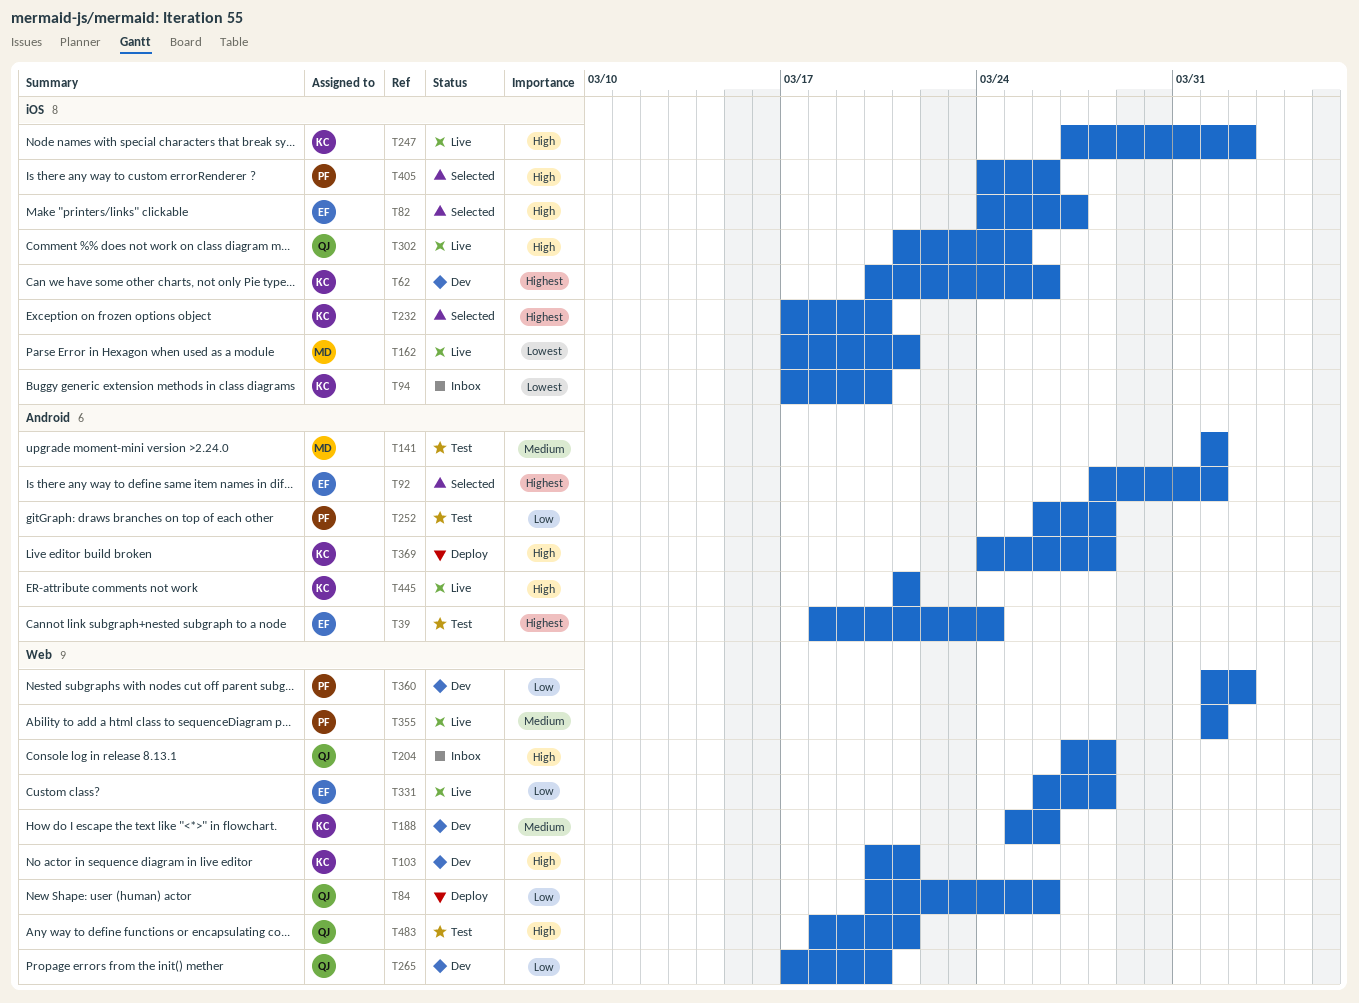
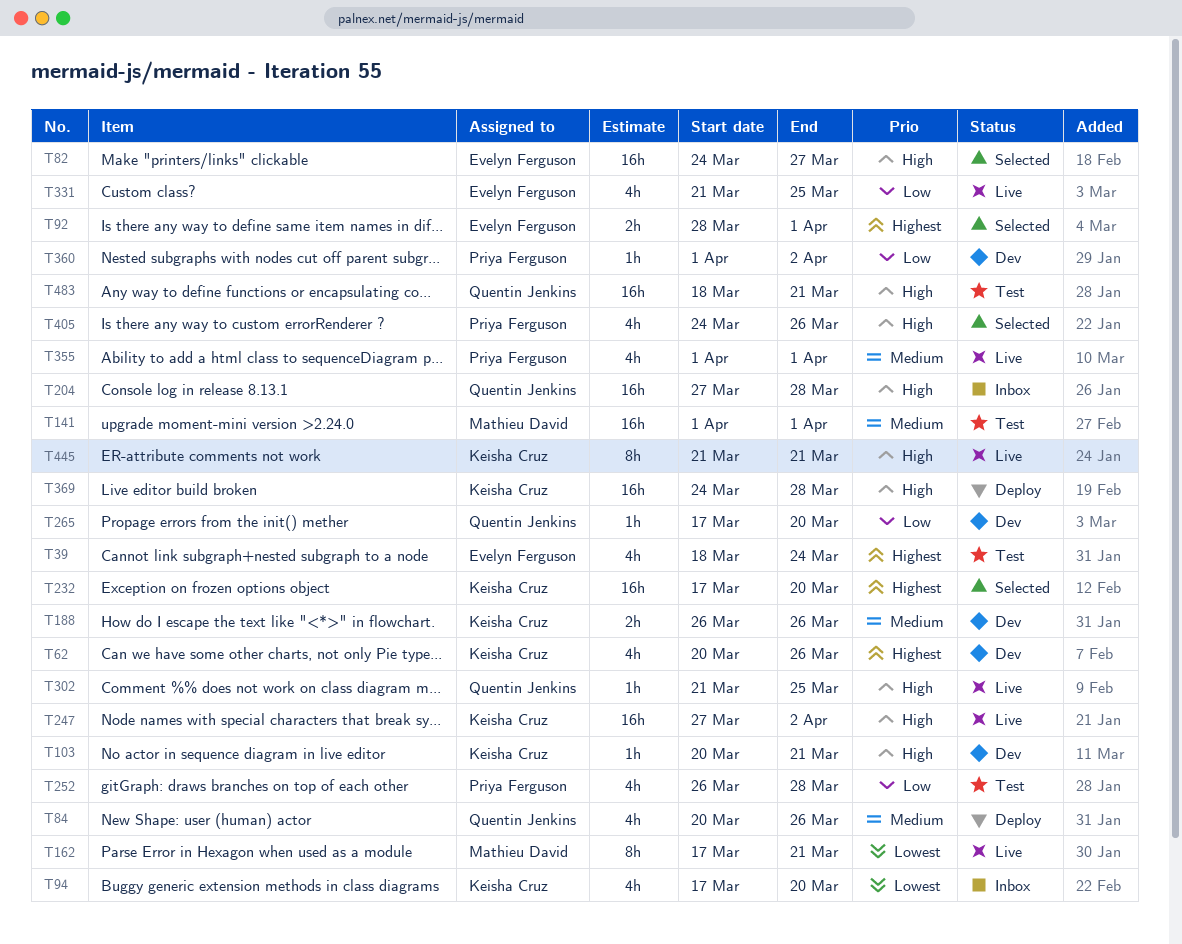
T84, priority: Low -> Medium
T188, start: Mar 25 -> Mar 26
T331, start: Mar 26 -> Mar 21
T331, due: Mar 28 -> Mar 25

